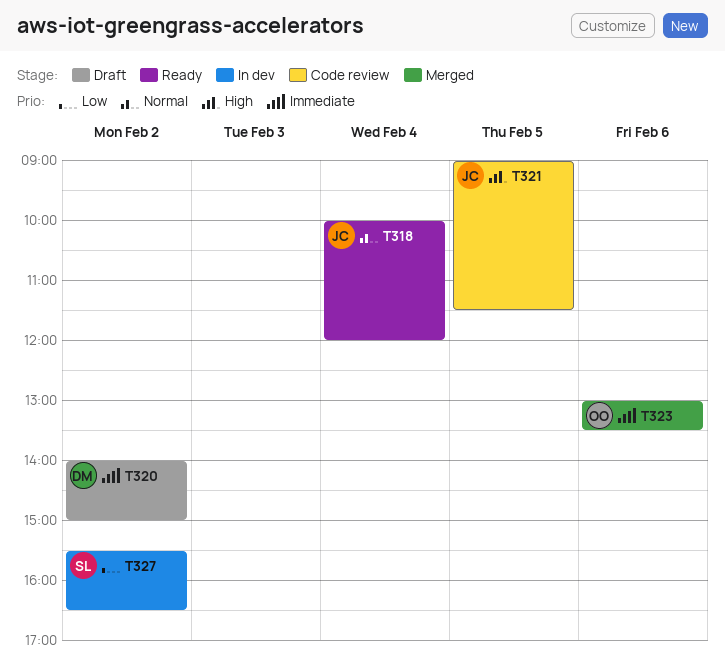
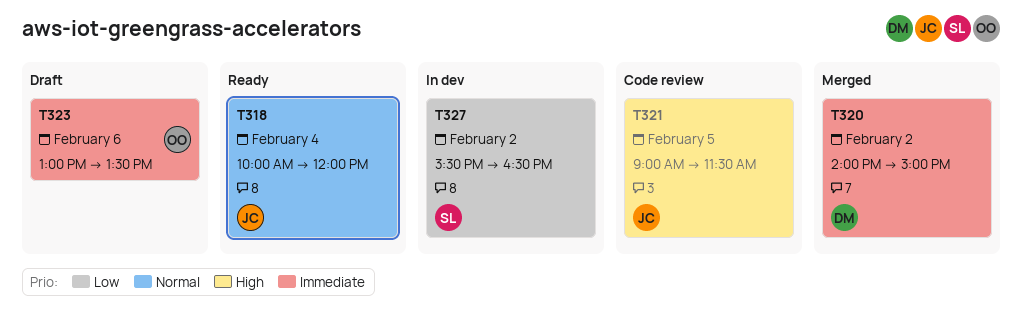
T320, status: Draft -> Merged
T323, status: Merged -> Draft

